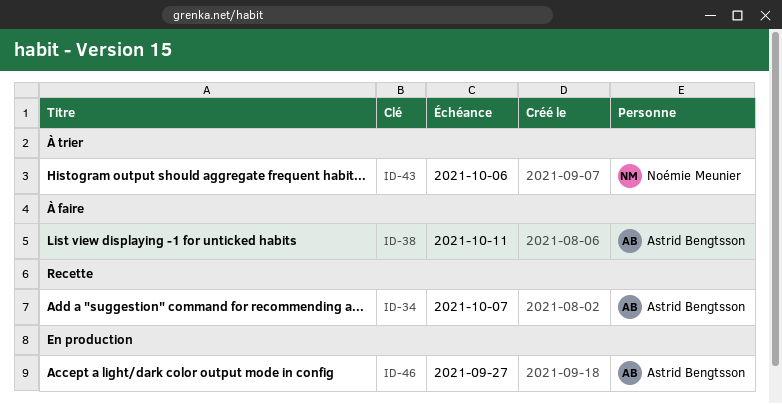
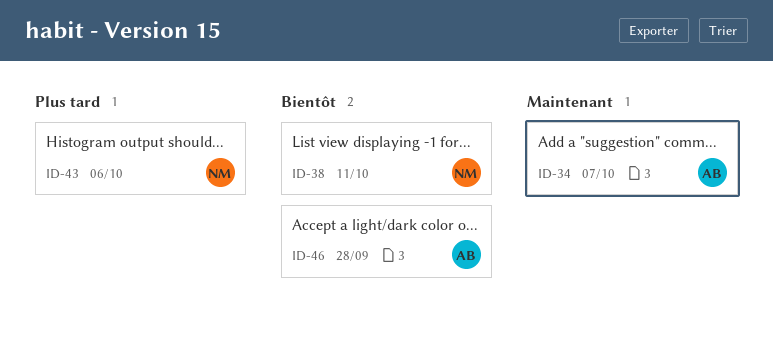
ID-38, owner: Astrid Bengtsson -> Noémie Meunier
ID-46, due: Sep 27 -> Sep 28

